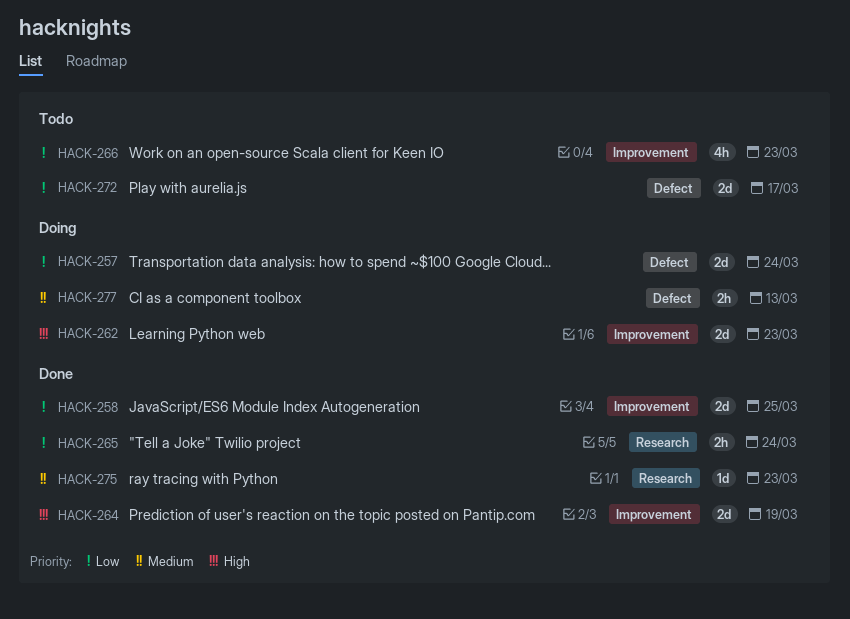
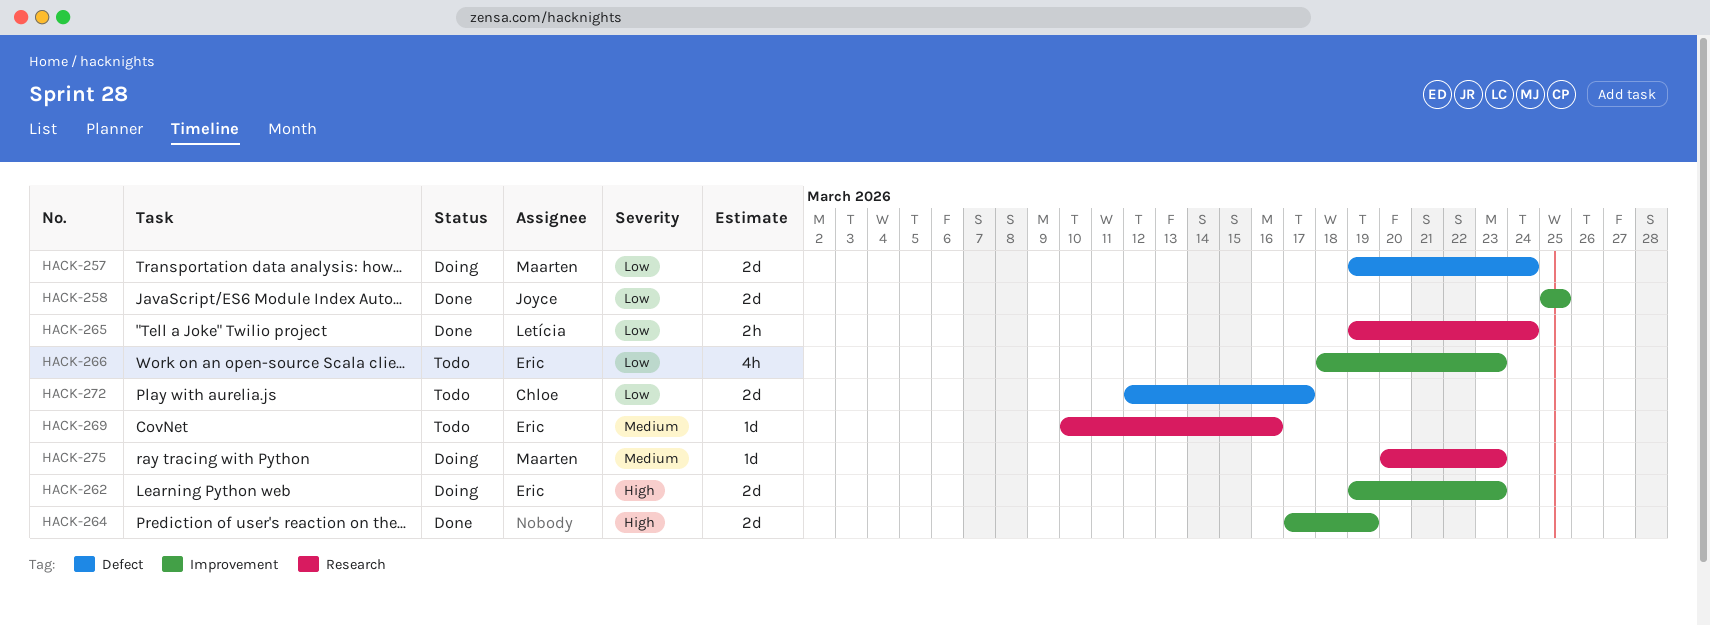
HACK-269: none -> present
HACK-275, status: Done -> Doing
HACK-277: present -> none

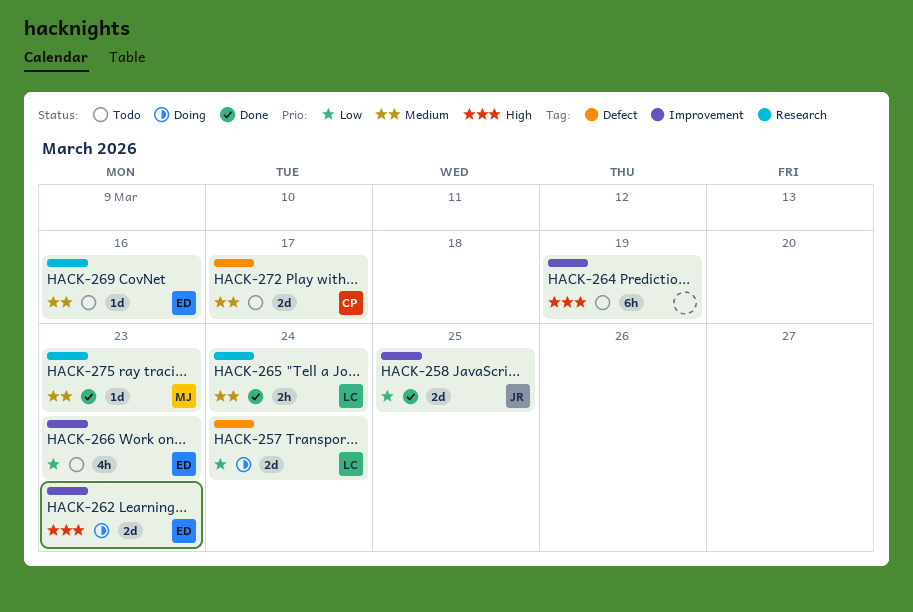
HACK-257, owner: Maarten -> Letícia
HACK-264, status: Done -> Todo
HACK-264, estimate: 2d -> 6h
HACK-265, priority: Low -> Medium
HACK-272, priority: Low -> Medium
HACK-275, status: Doing -> Done

